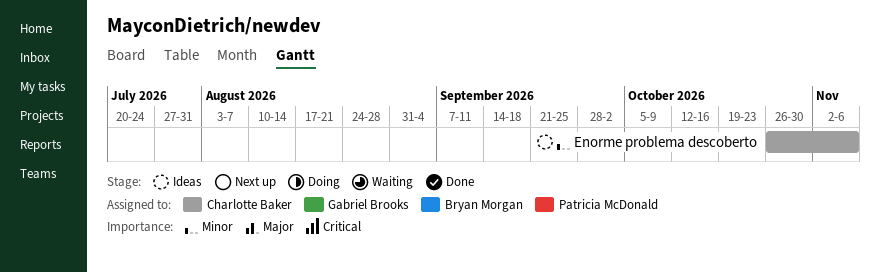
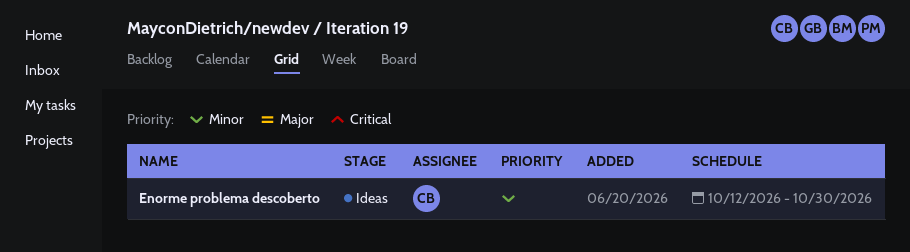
Enorme problema descoberto, start: Oct 26 -> Oct 12
Enorme problema descoberto, due: Nov 6 -> Oct 30

